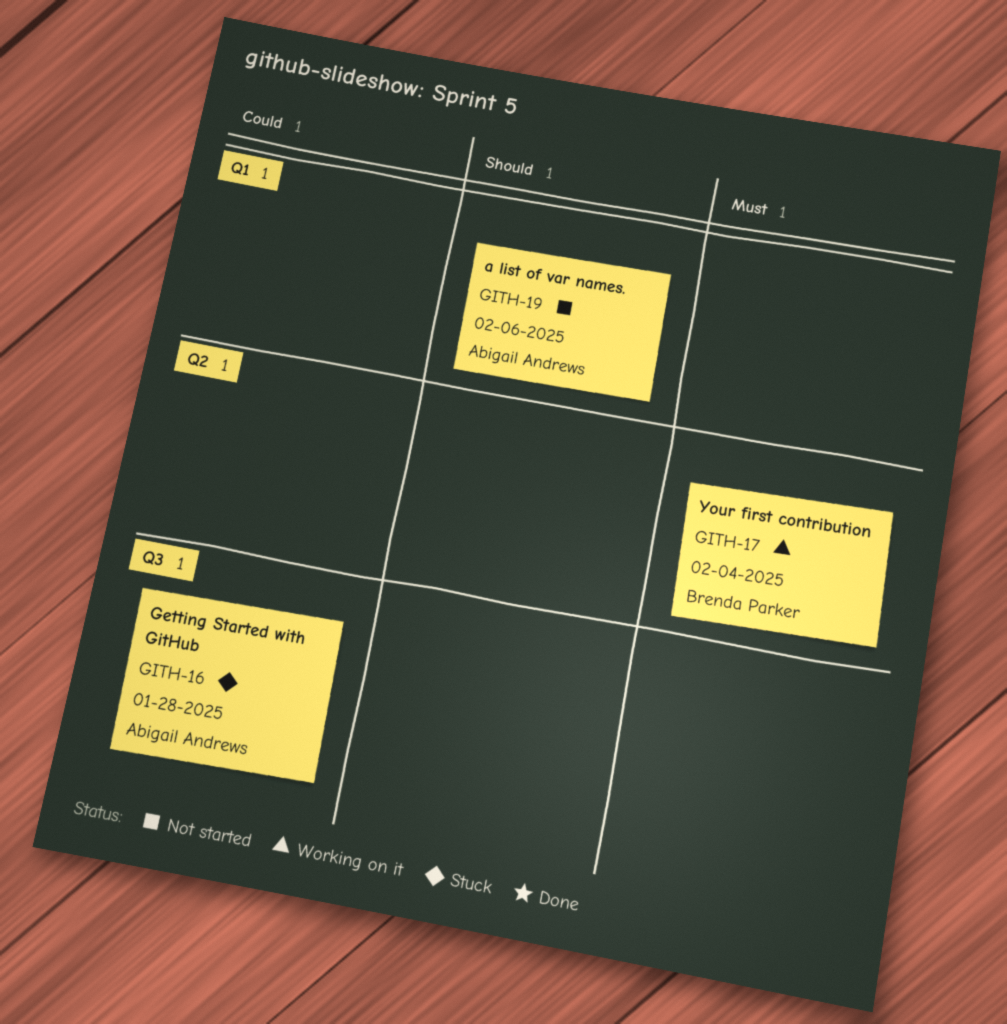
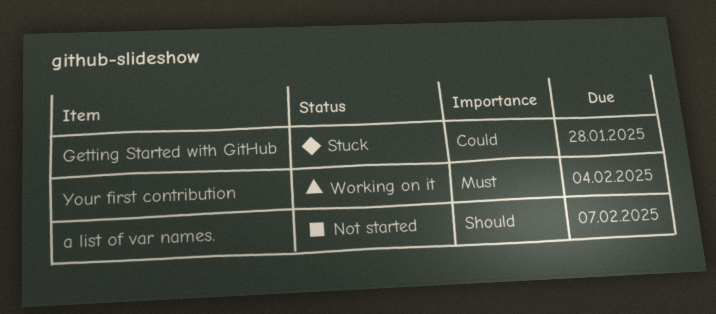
a list of var names., due: Feb 6 -> Feb 7

